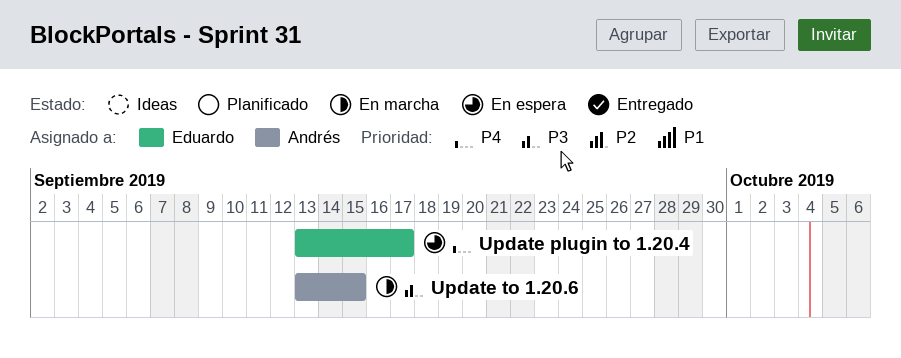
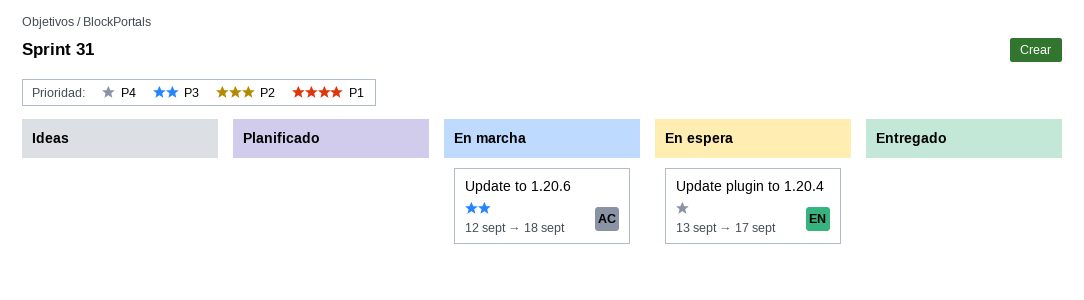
Update to 1.20.6, start: Sep 13 -> Sep 12
Update to 1.20.6, due: Sep 15 -> Sep 18

